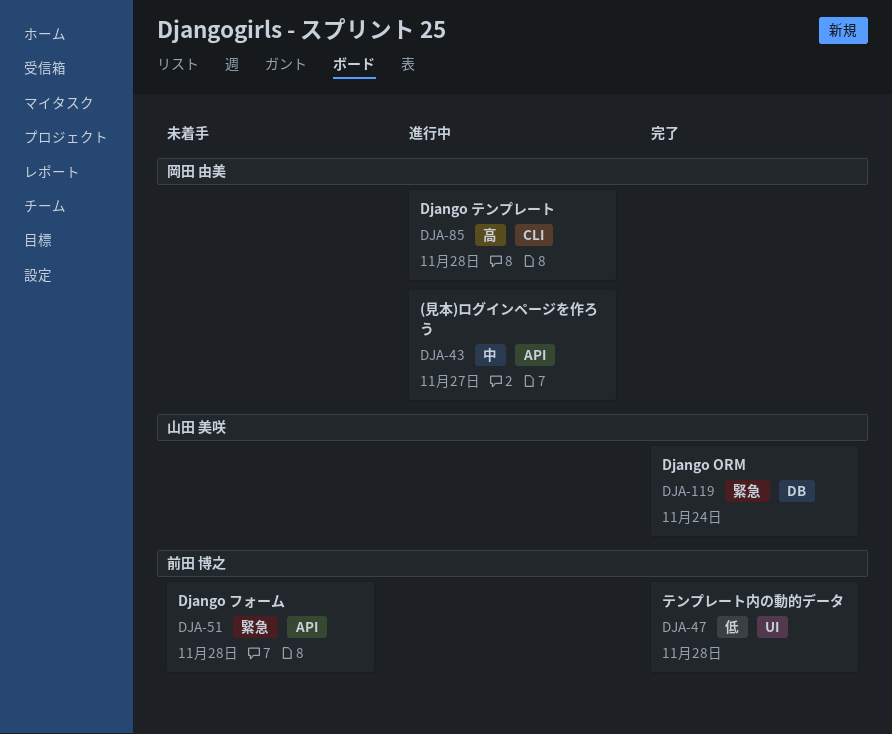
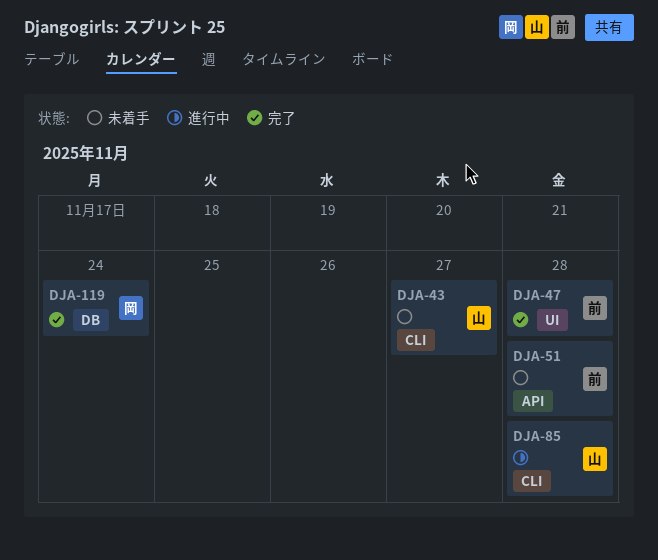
DJA-43, status: 進行中 -> 未着手
DJA-43, owner: 岡田 由美 -> 山田 美咲
DJA-43, label: API -> CLI
DJA-85, owner: 岡田 由美 -> 山田 美咲
DJA-119, owner: 山田 美咲 -> 岡田 由美

